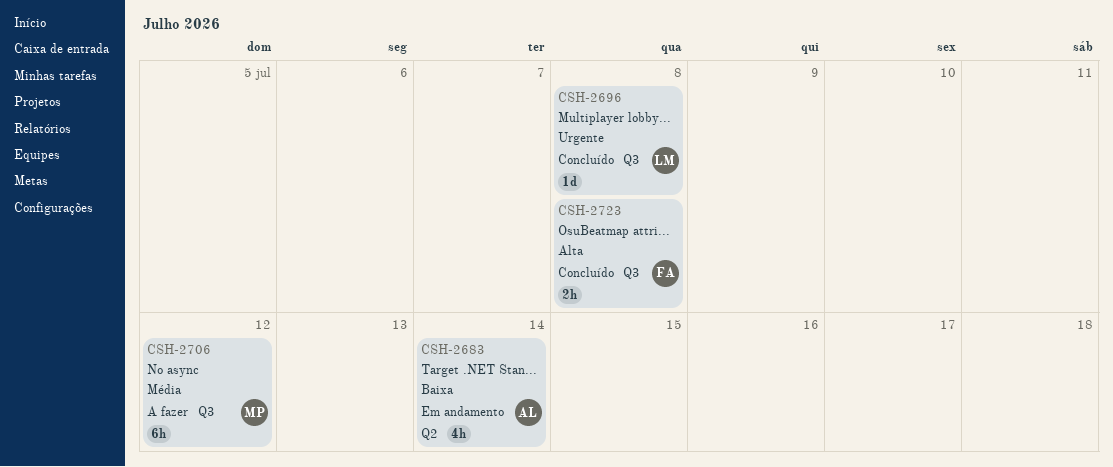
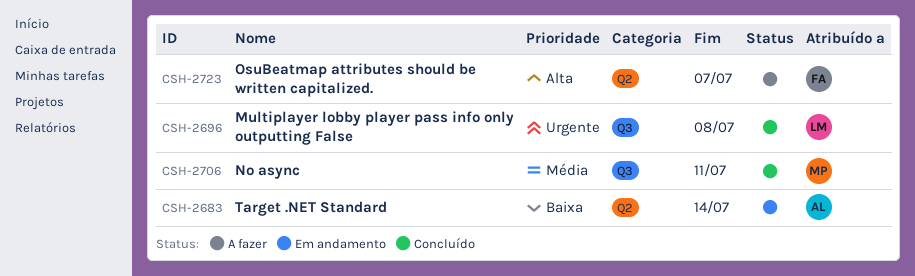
CSH-2706, status: A fazer -> Concluído
CSH-2706, due: Jul 12 -> Jul 11
CSH-2723, status: Concluído -> A fazer
CSH-2723, label: Q3 -> Q2
CSH-2723, due: Jul 8 -> Jul 7

